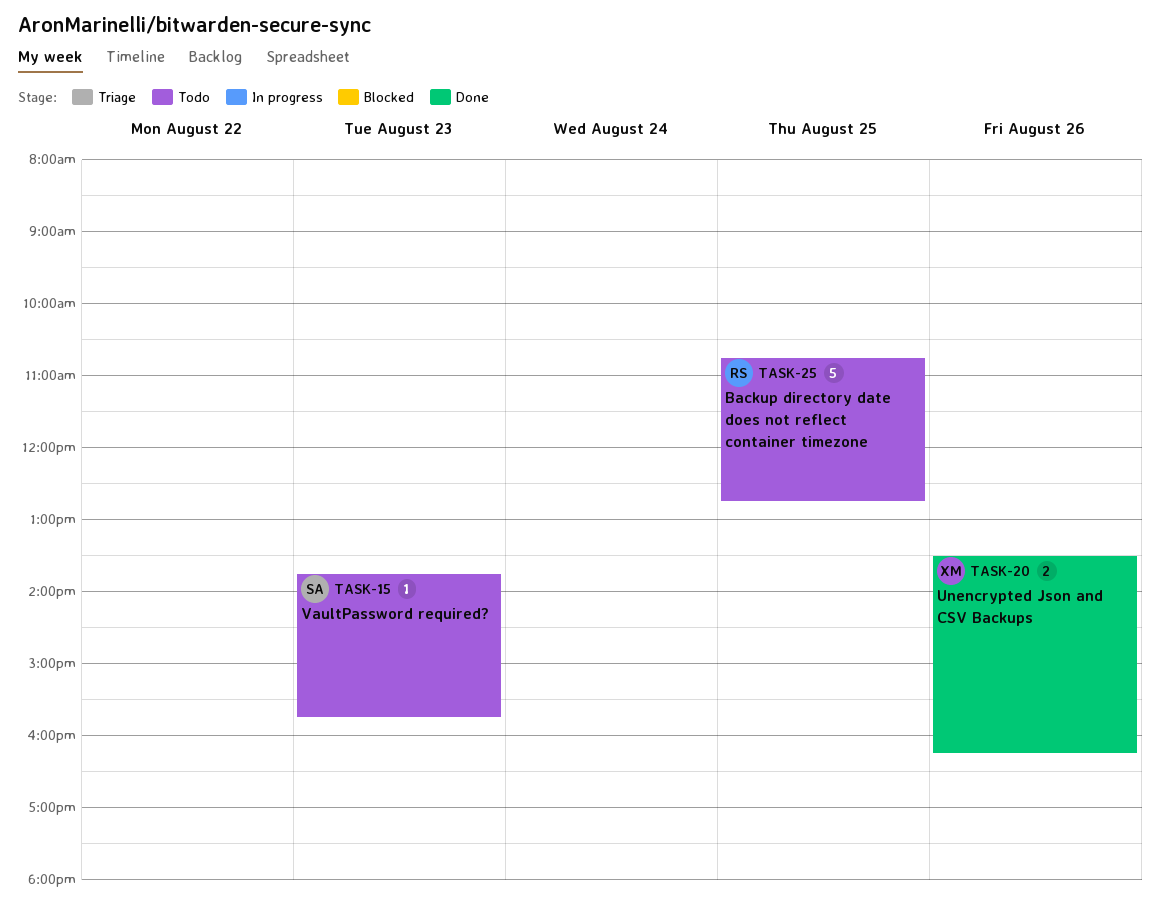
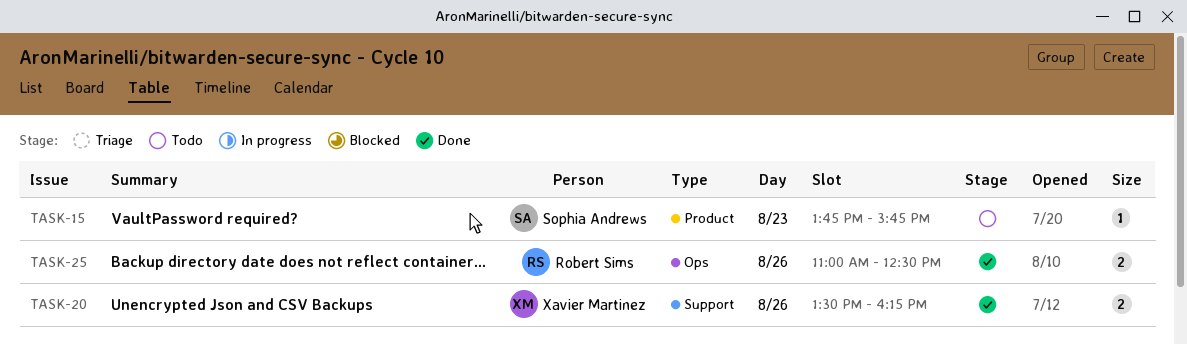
TASK-25, status: Todo -> Done
TASK-25, estimate: 5 -> 2
TASK-25, day: Aug 25 -> Aug 26
TASK-25, begins: 10:45 -> 11:00
TASK-25, ends: 12:45 -> 12:30

